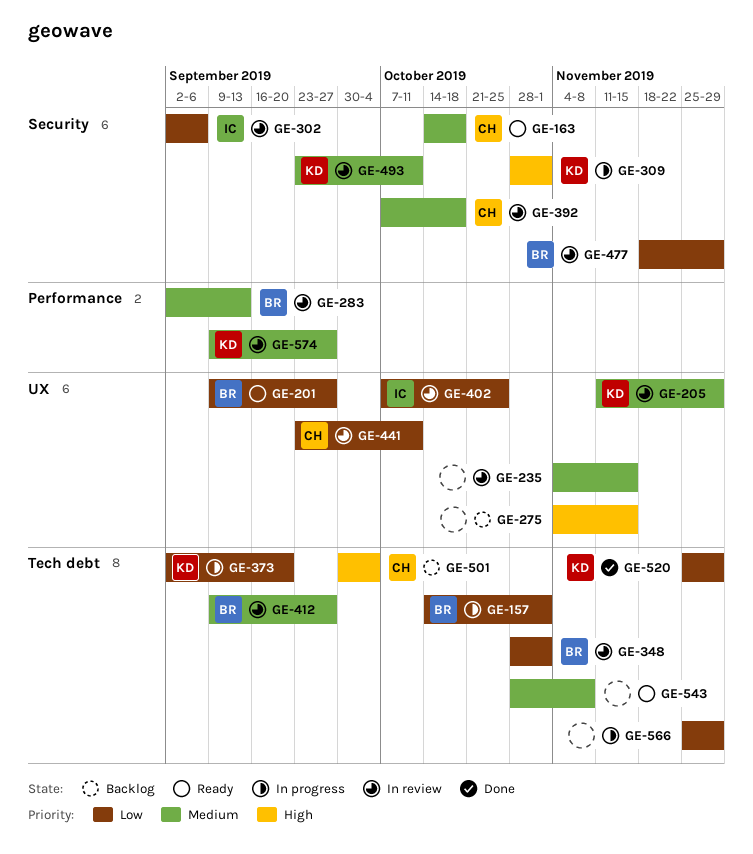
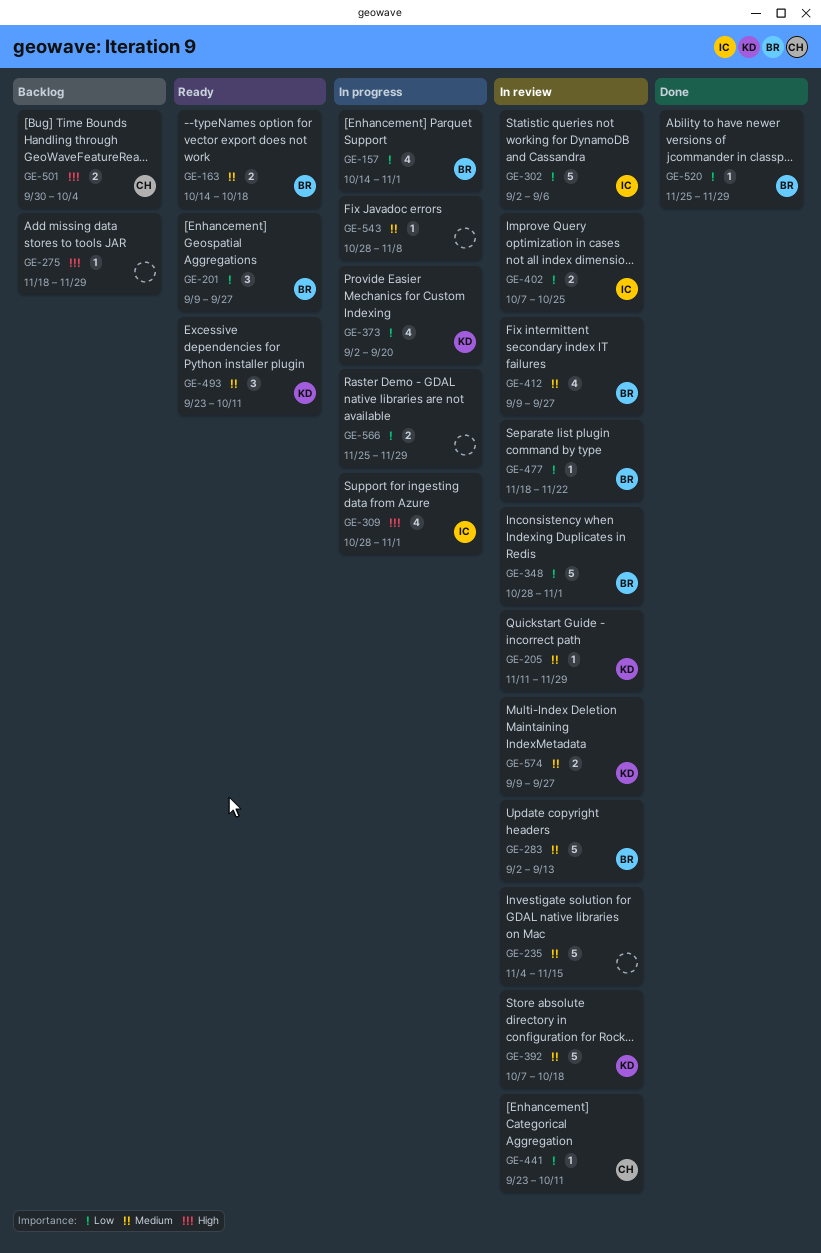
GE-163, owner: CH -> BR
GE-275, start: Nov 4 -> Nov 18
GE-275, due: Nov 15 -> Nov 29
GE-309, owner: KD -> IC
GE-392, owner: CH -> KD
GE-477, due: Nov 29 -> Nov 22
GE-493, status: In review -> Ready
GE-520, owner: KD -> BR
GE-543, status: Ready -> In progress

